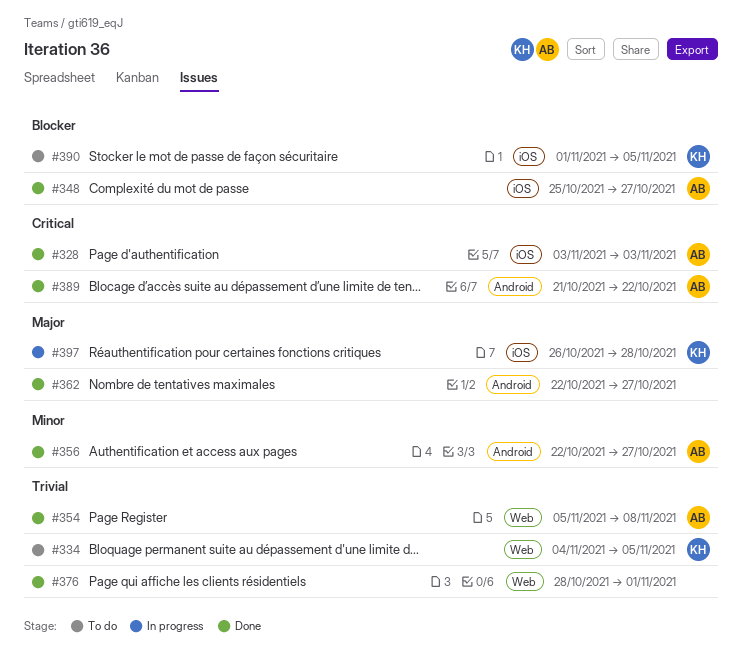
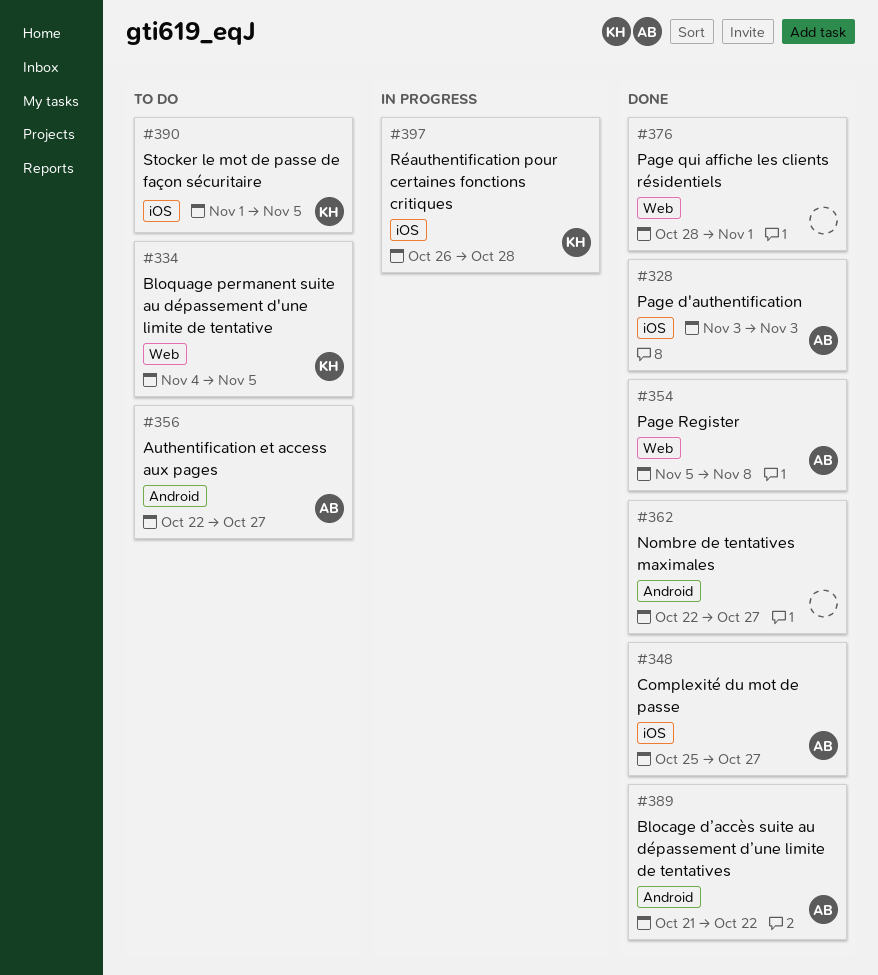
#356, status: Done -> To do

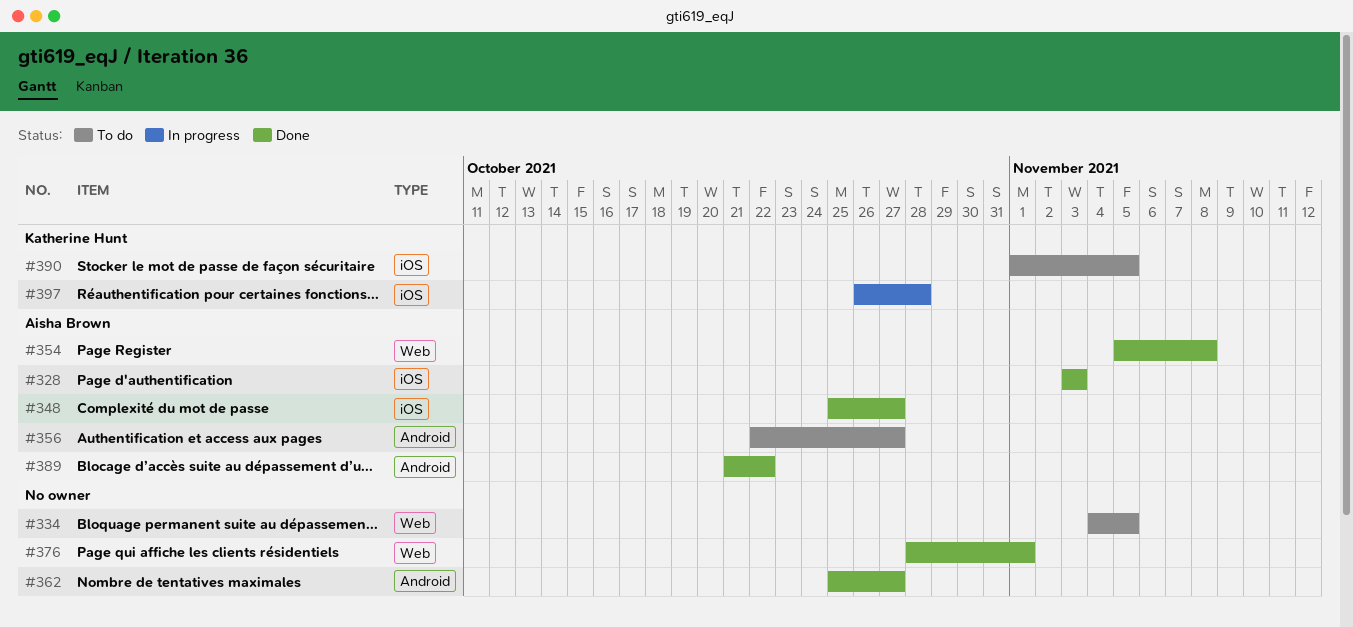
#334, owner: Katherine Hunt -> none
#362, start: Oct 22 -> Oct 25

